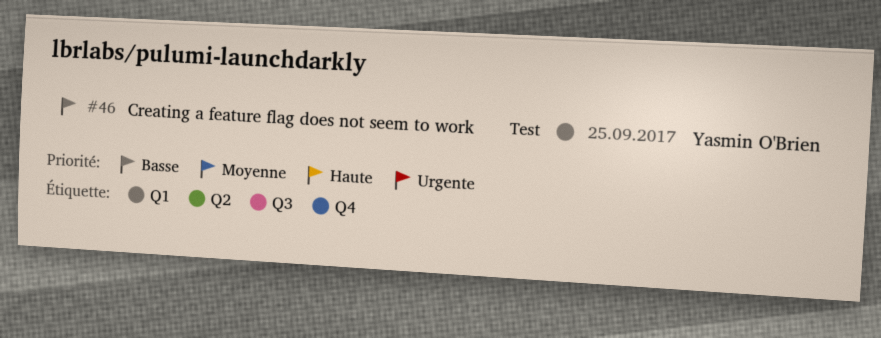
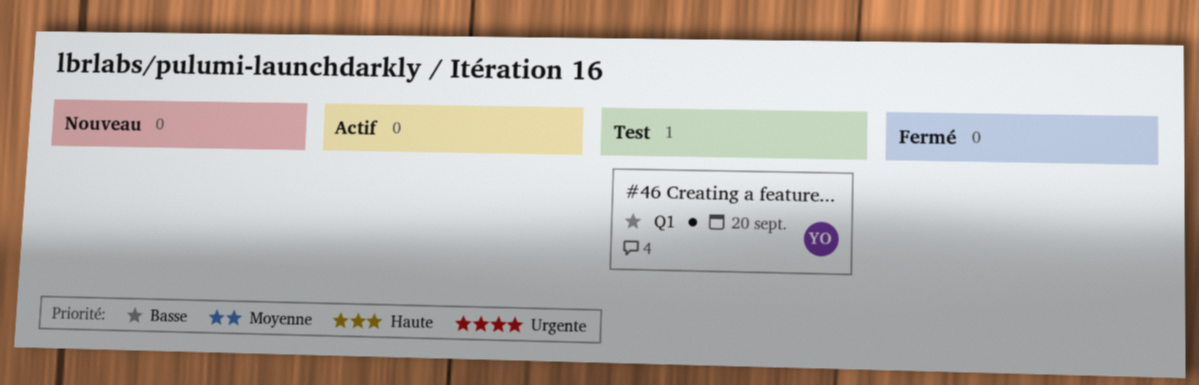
#46, due: Sep 25 -> Sep 20

